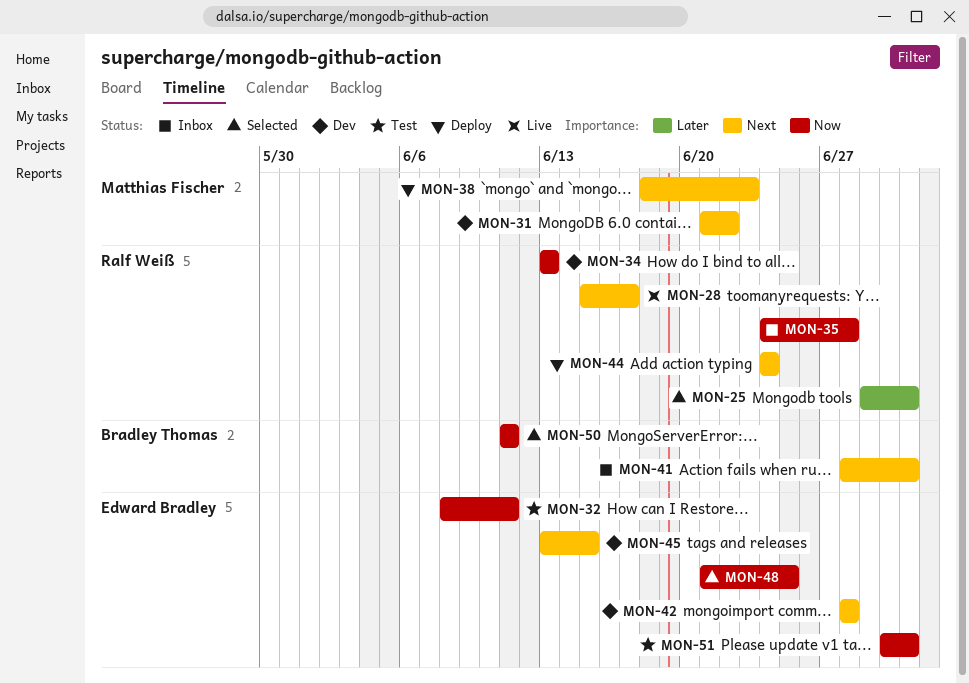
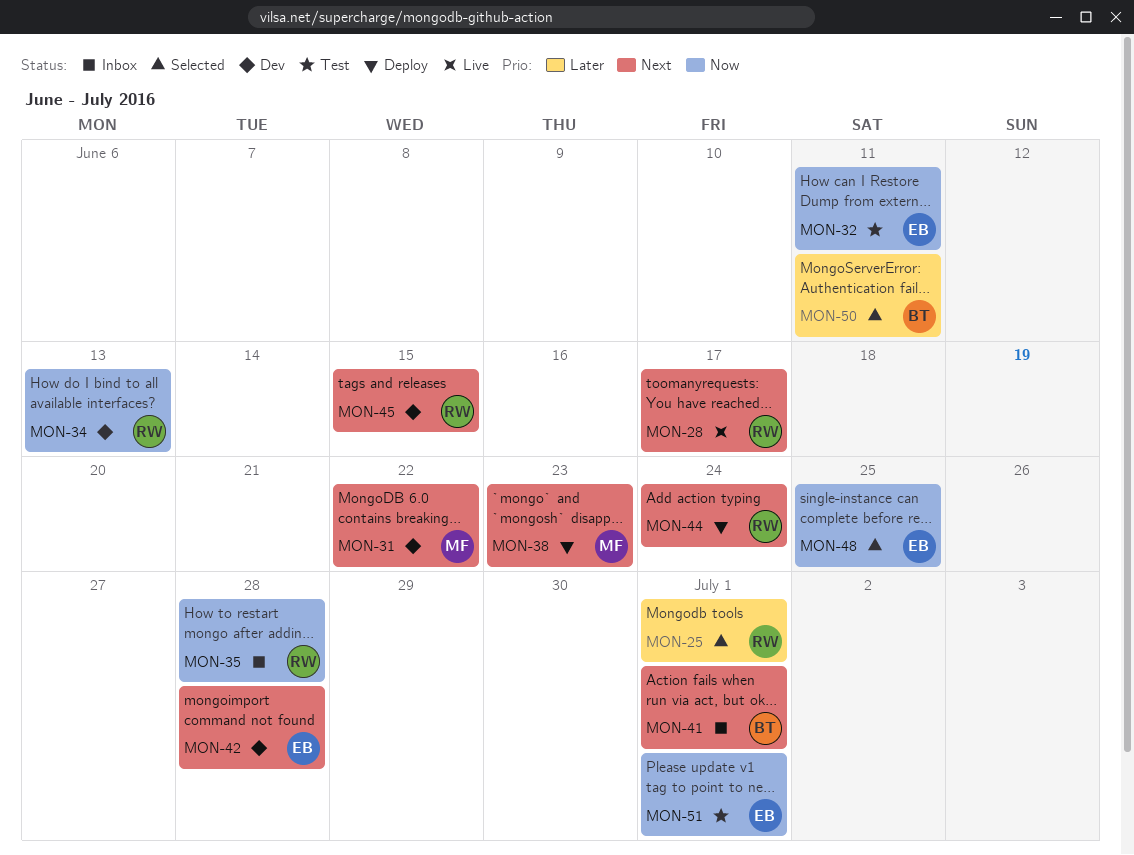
MON-45, owner: Edward Bradley -> Ralf Weiß
MON-50, priority: Now -> Later

